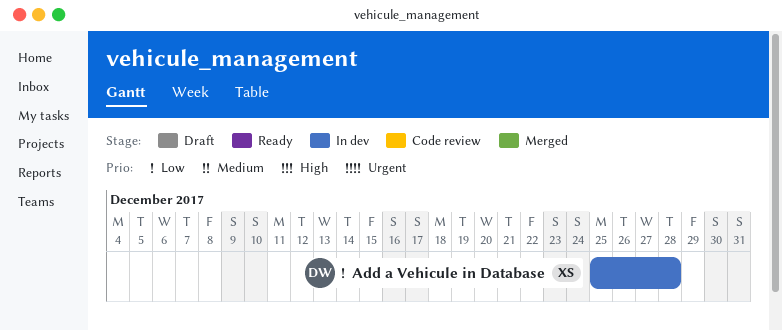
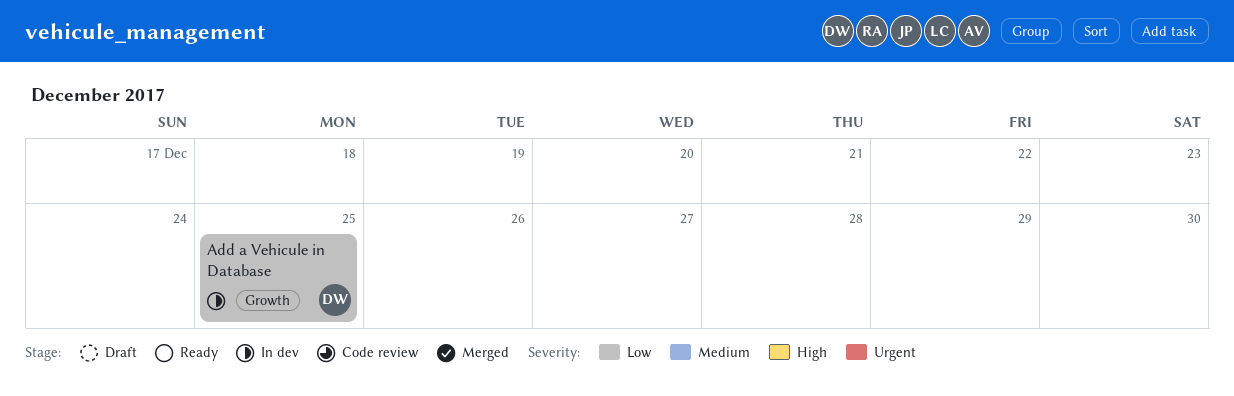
Add a Vehicule in Database, due: Dec 28 -> Dec 25

